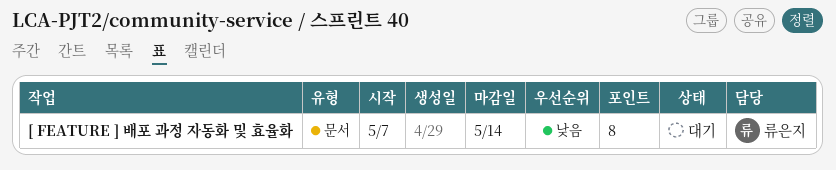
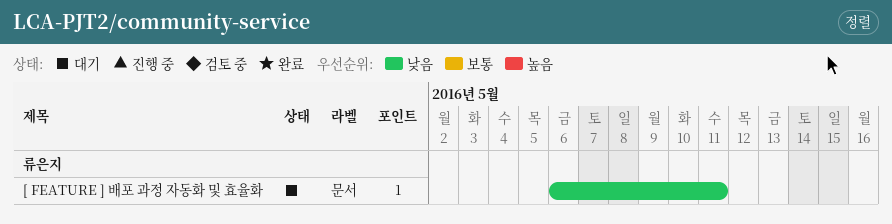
[ FEATURE ] 배포 과정 자동화 및 효율화, estimate: 8 -> 1
[ FEATURE ] 배포 과정 자동화 및 효율화, start: May 7 -> May 6
[ FEATURE ] 배포 과정 자동화 및 효율화, due: May 14 -> May 11

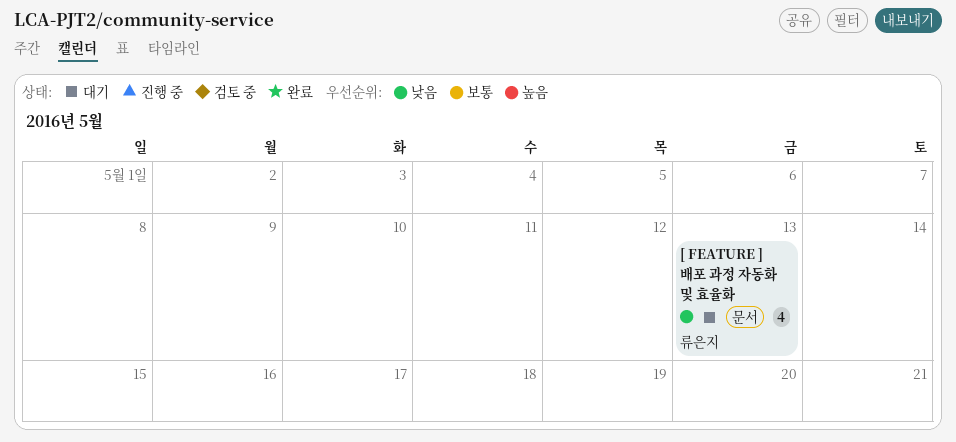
[ FEATURE ] 배포 과정 자동화 및 효율화, estimate: 1 -> 4
[ FEATURE ] 배포 과정 자동화 및 효율화, due: May 11 -> May 13

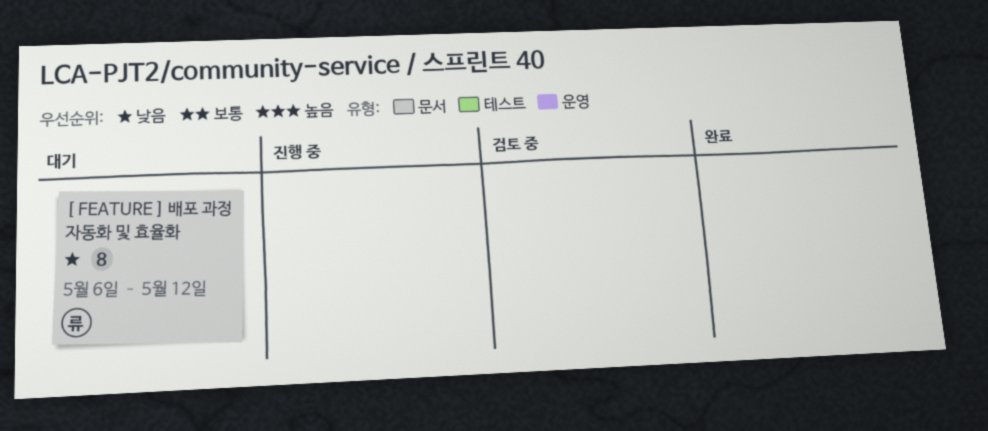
[ FEATURE ] 배포 과정 자동화 및 효율화, estimate: 4 -> 8
[ FEATURE ] 배포 과정 자동화 및 효율화, due: May 13 -> May 12

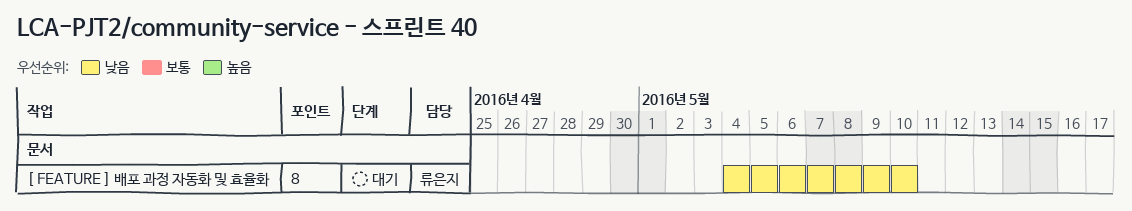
[ FEATURE ] 배포 과정 자동화 및 효율화, start: May 6 -> May 4
[ FEATURE ] 배포 과정 자동화 및 효율화, due: May 12 -> May 10

